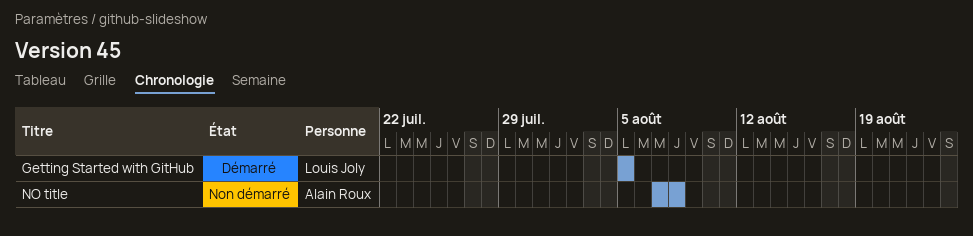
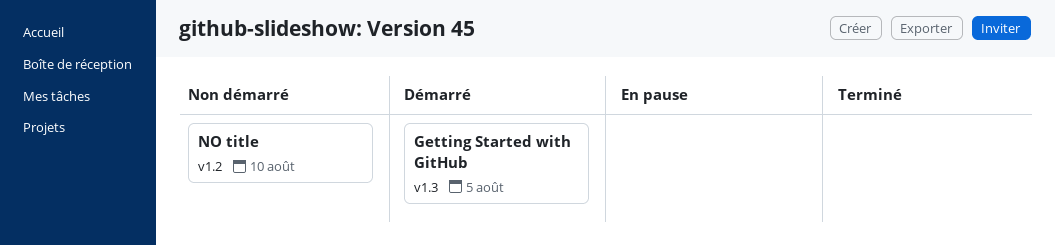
NO title, due: Aug 8 -> Aug 10

